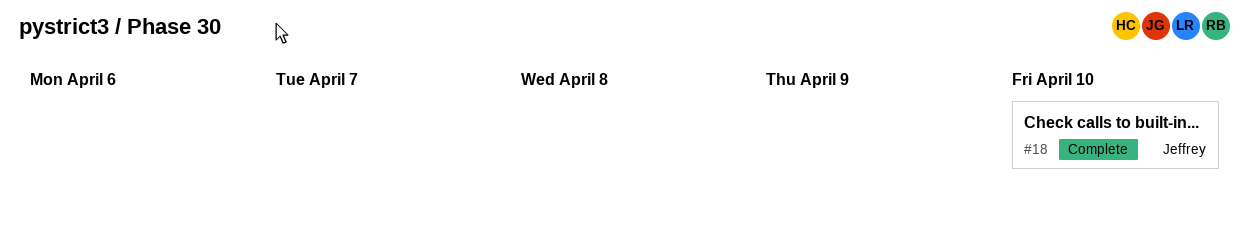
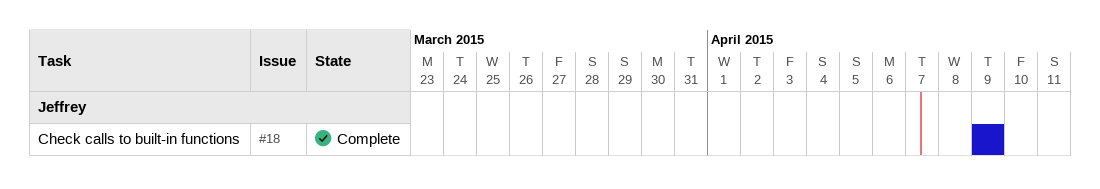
#18, due: Apr 10 -> Apr 9

